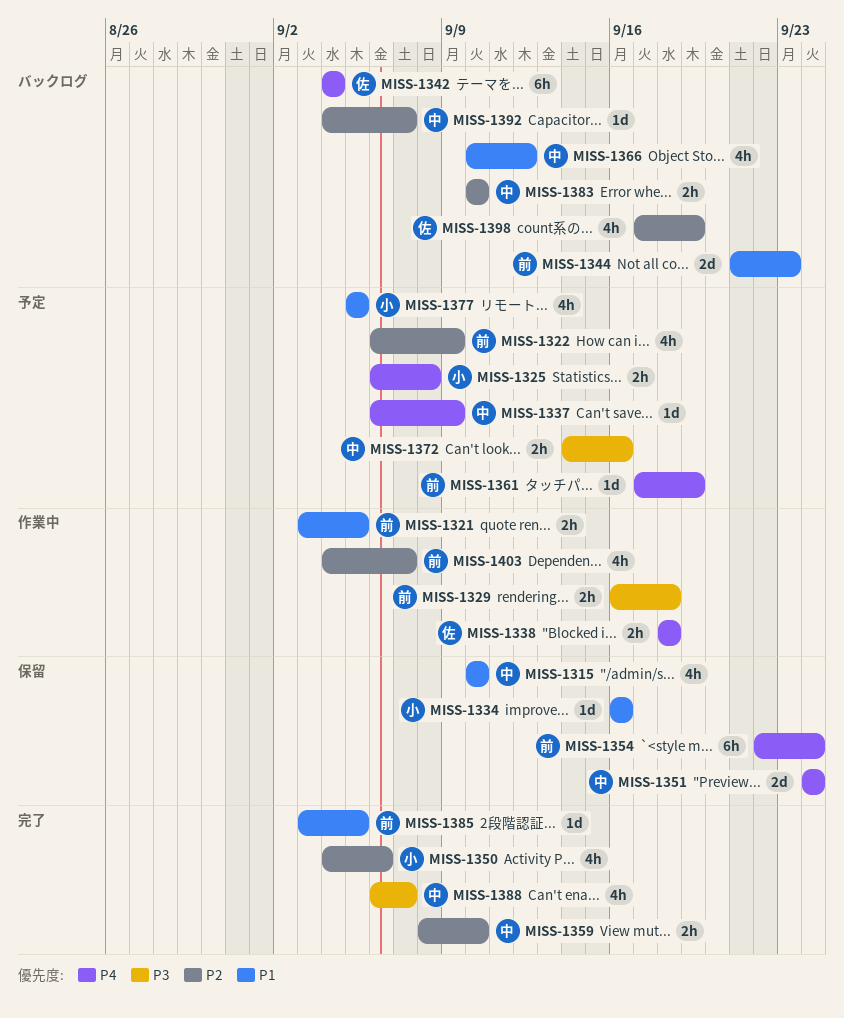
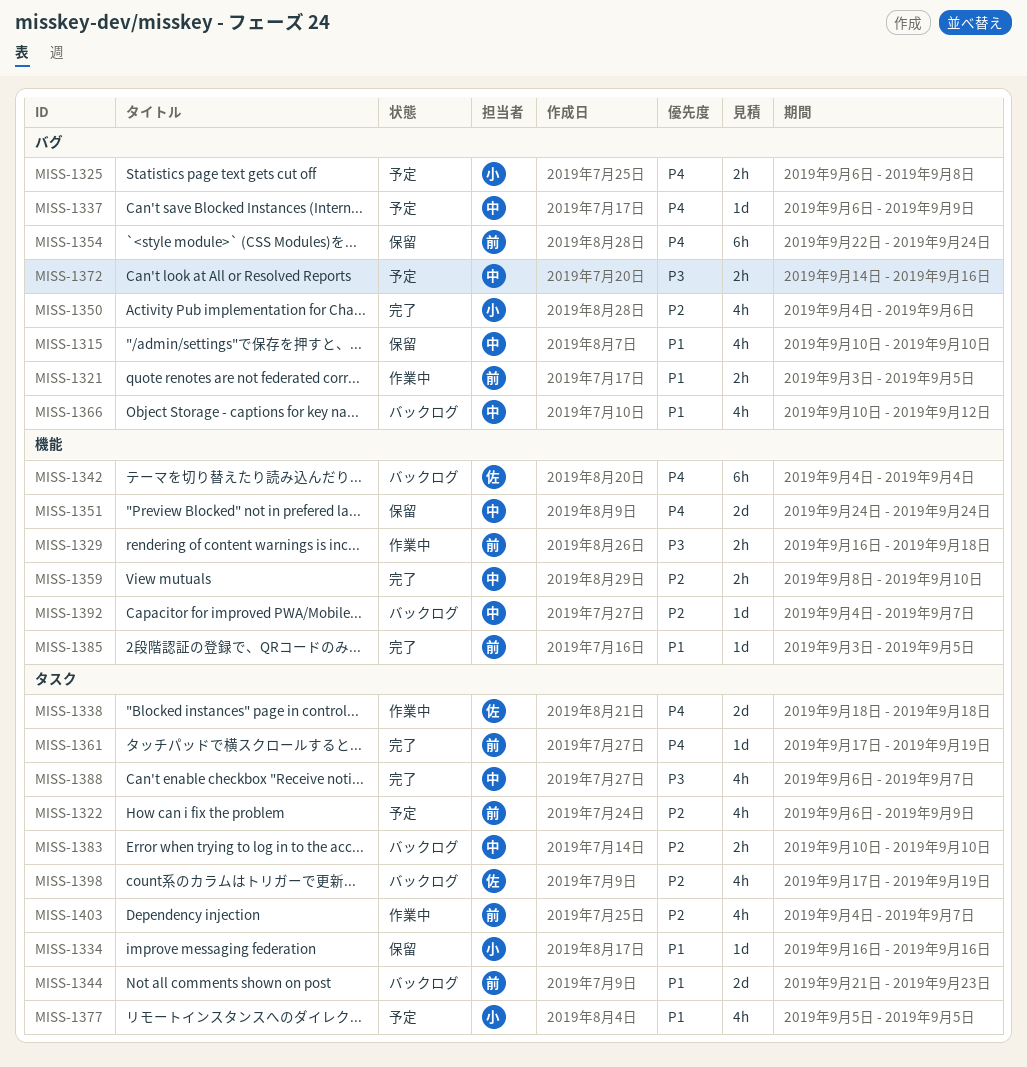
MISS-1338, estimate: 2h -> 2d
MISS-1361, status: 予定 -> 完了

